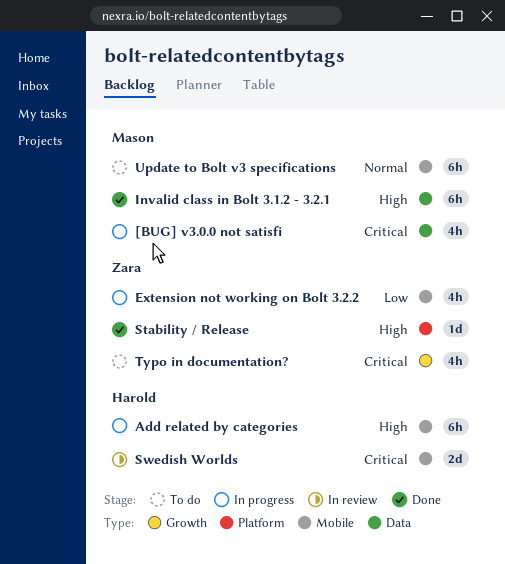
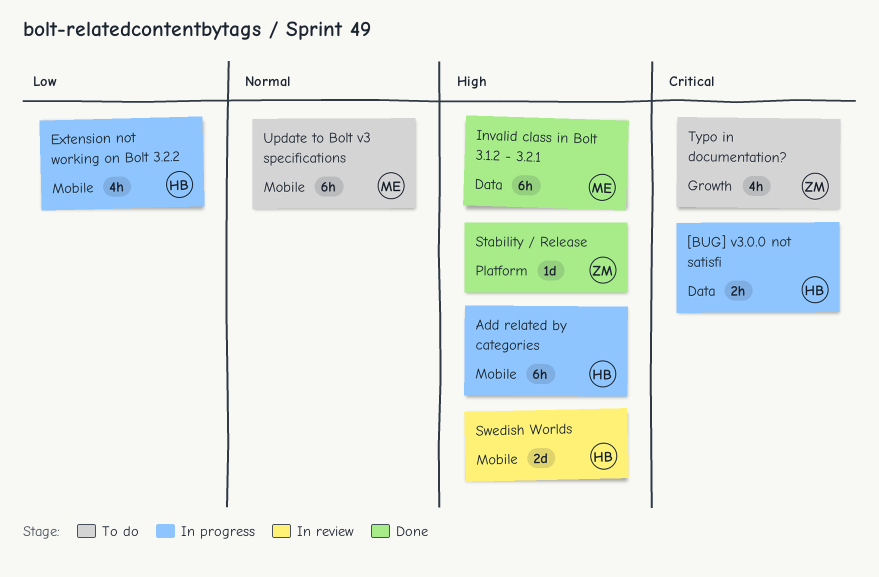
[BUG] v3.0.0 not satisfi, owner: Mason -> Harold
[BUG] v3.0.0 not satisfi, estimate: 4h -> 2h
Extension not working on Bolt 3.2.2, owner: Zara -> Harold
Swedish Worlds, priority: Critical -> High

